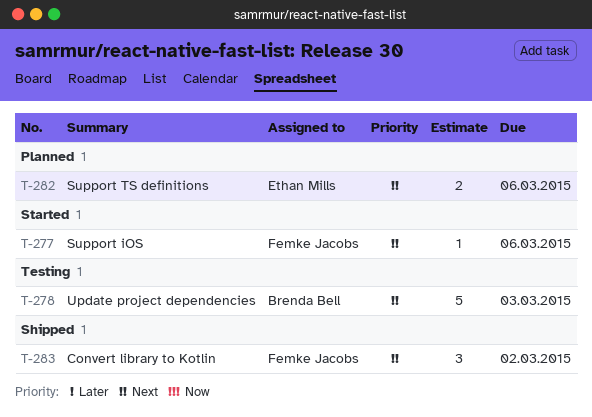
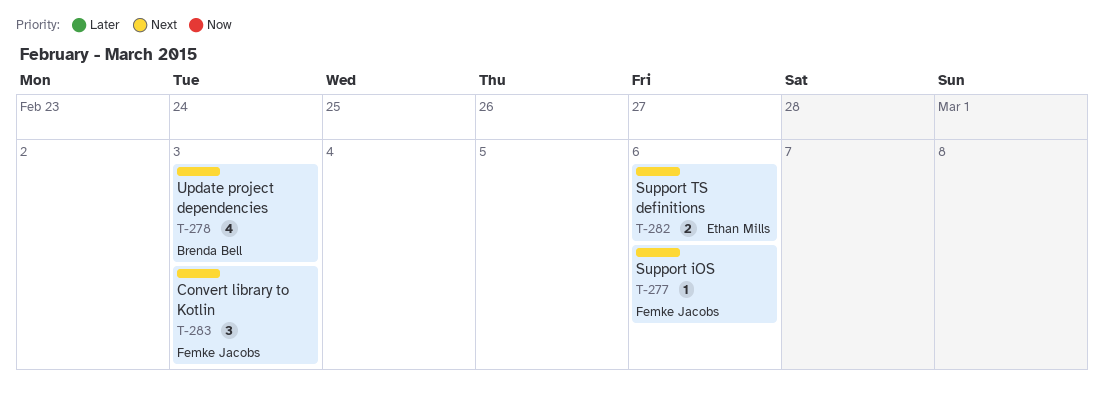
T-278, estimate: 5 -> 4
T-283, due: Mar 2 -> Mar 3

